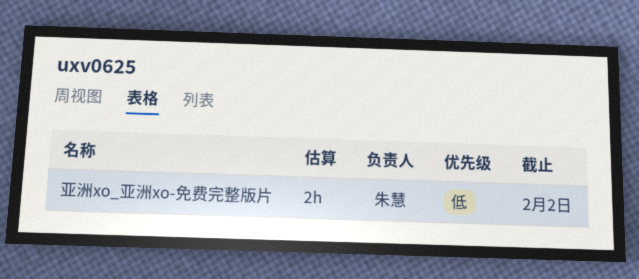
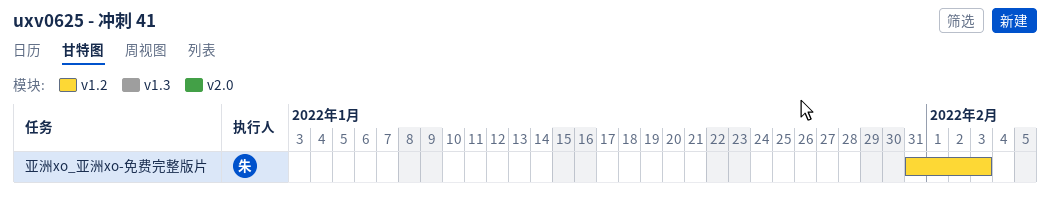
亚洲xo_亚洲xo-免费完整版片, due: Feb 2 -> Feb 3

